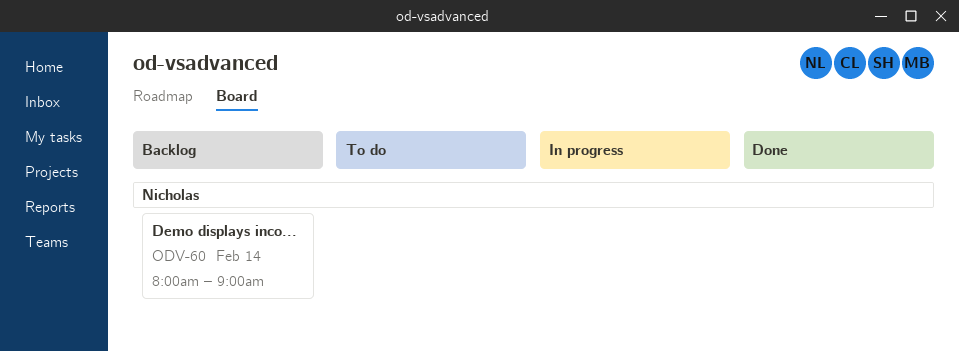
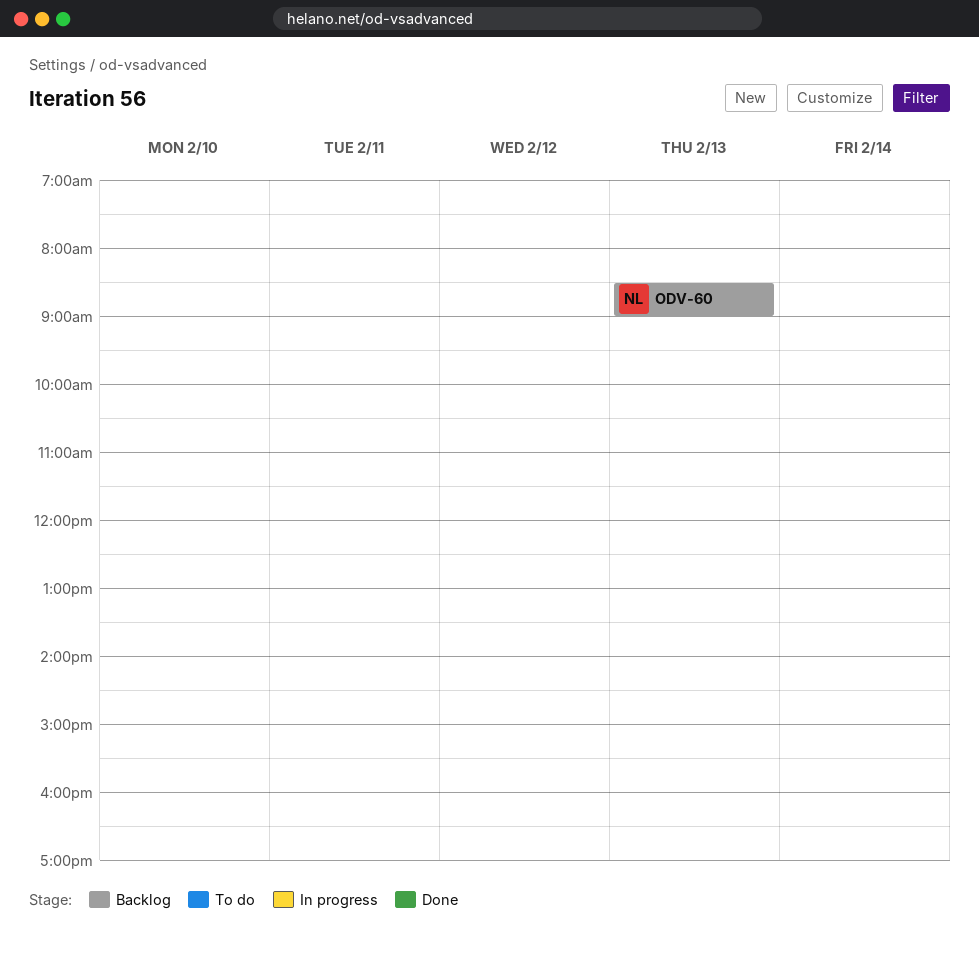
ODV-60, day: Feb 14 -> Feb 13
ODV-60, begins: 08:00 -> 08:30

